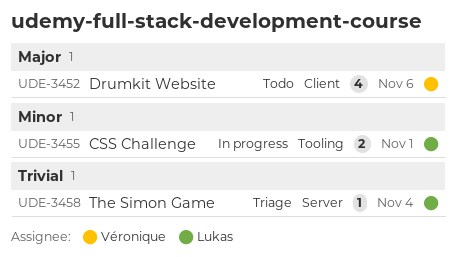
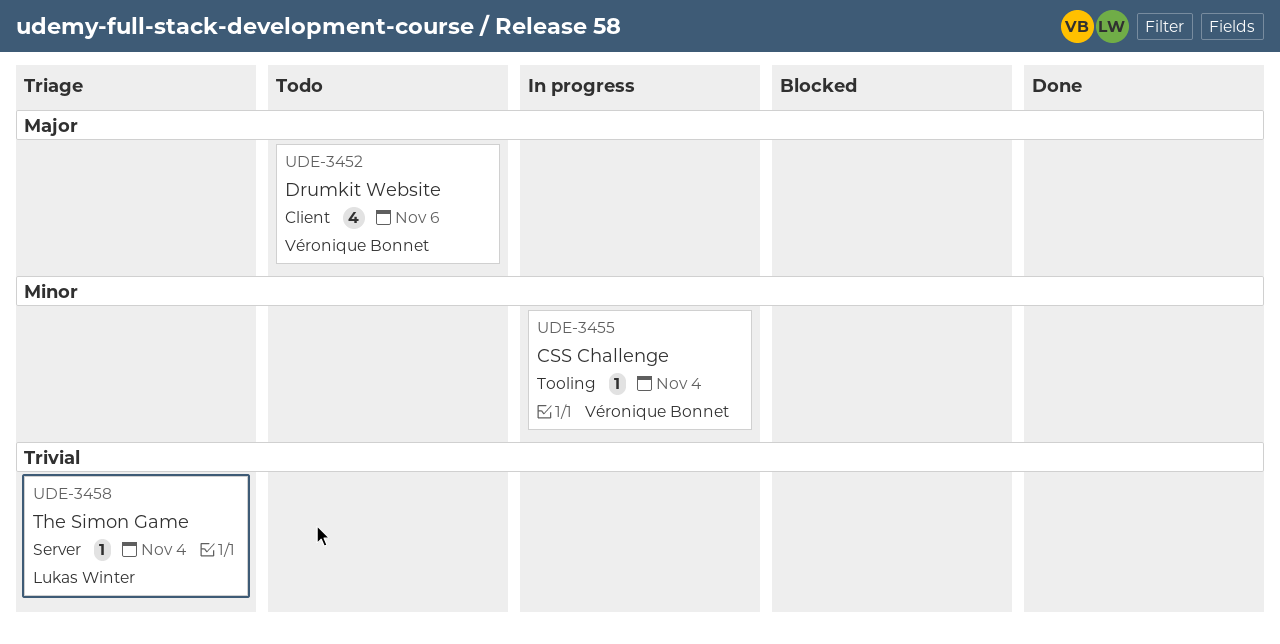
UDE-3455, owner: Lukas Winter -> Véronique Bonnet
UDE-3455, estimate: 2 -> 1
UDE-3455, due: Nov 1 -> Nov 4

